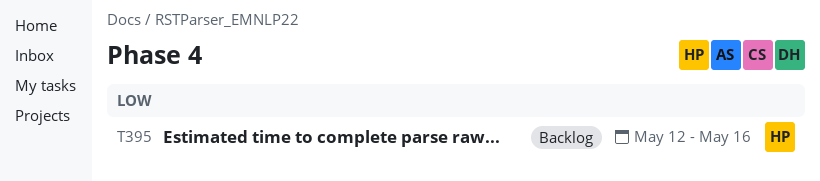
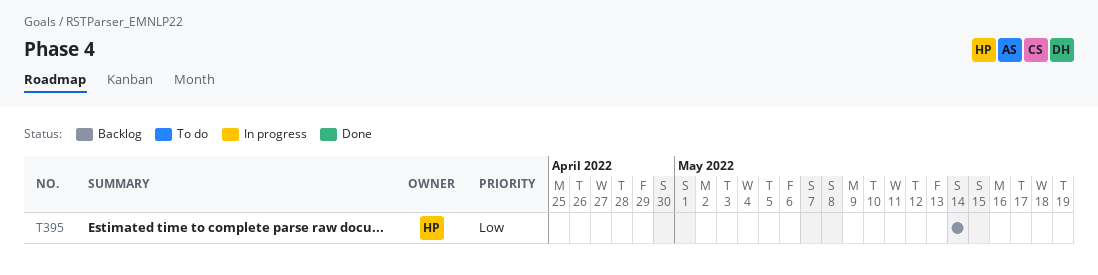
T395, start: May 12 -> May 14
T395, due: May 16 -> May 14

